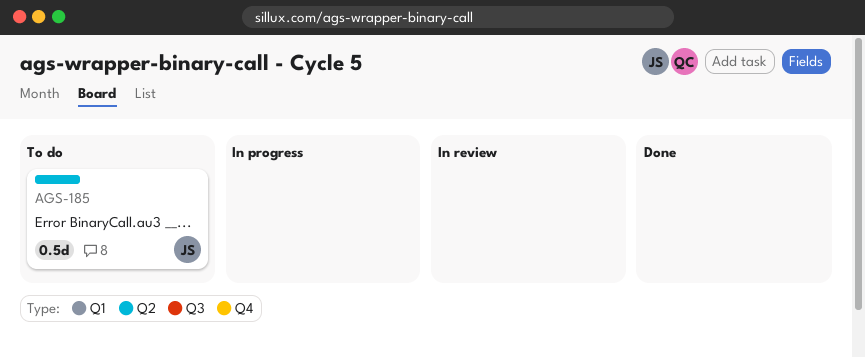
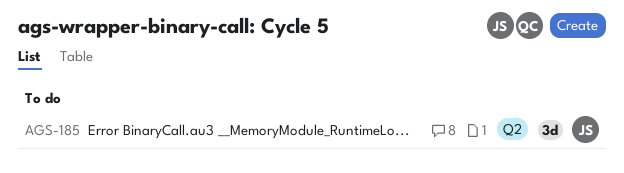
AGS-185, estimate: 0.5d -> 3d

